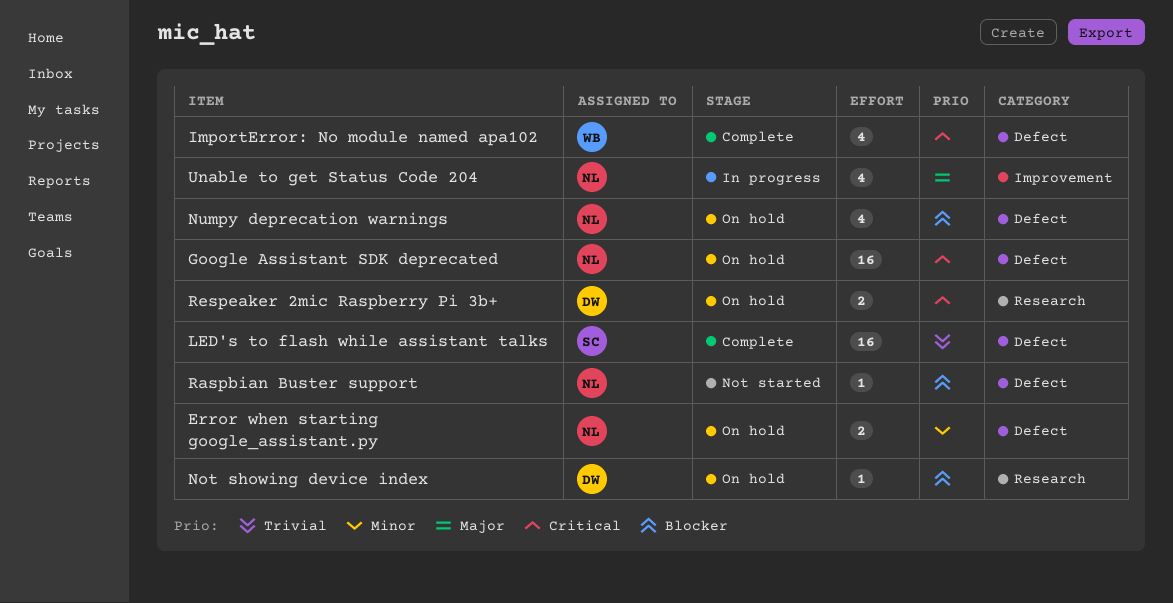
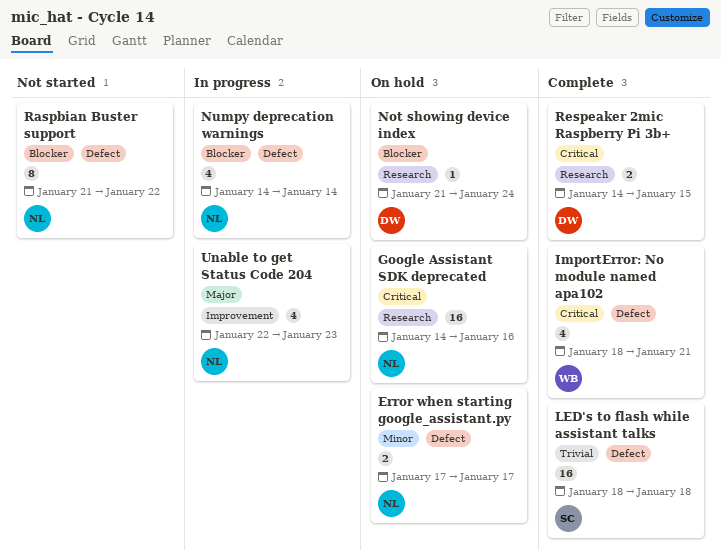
Google Assistant SDK deprecated, label: Defect -> Research
Numpy deprecation warnings, status: On hold -> In progress
Raspbian Buster support, estimate: 1 -> 8
Respeaker 2mic Raspberry Pi 3b+, status: On hold -> Complete

